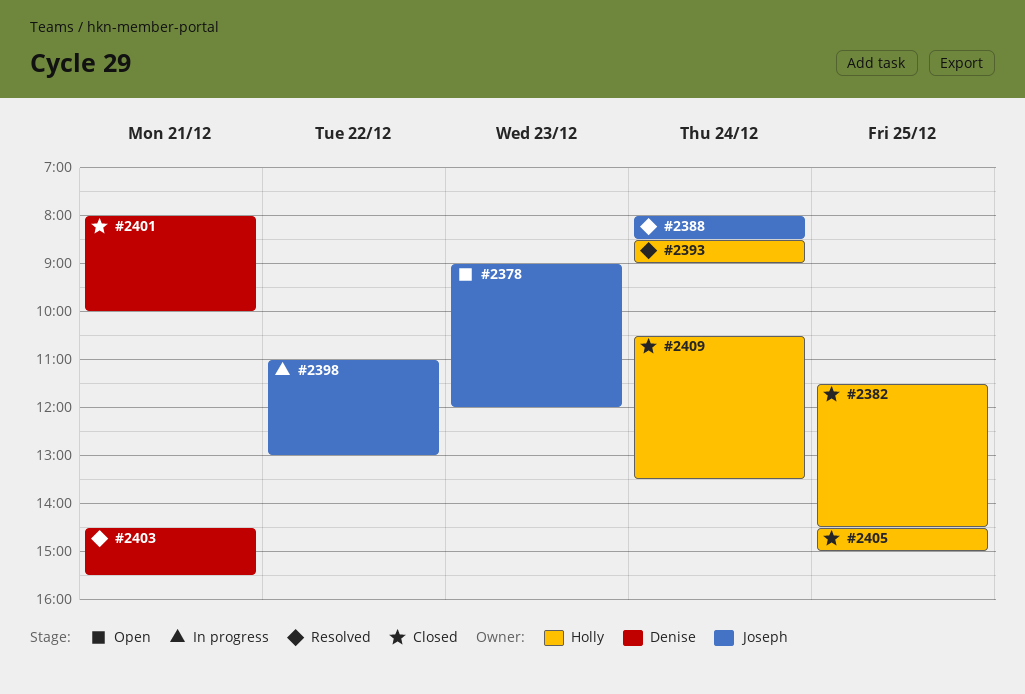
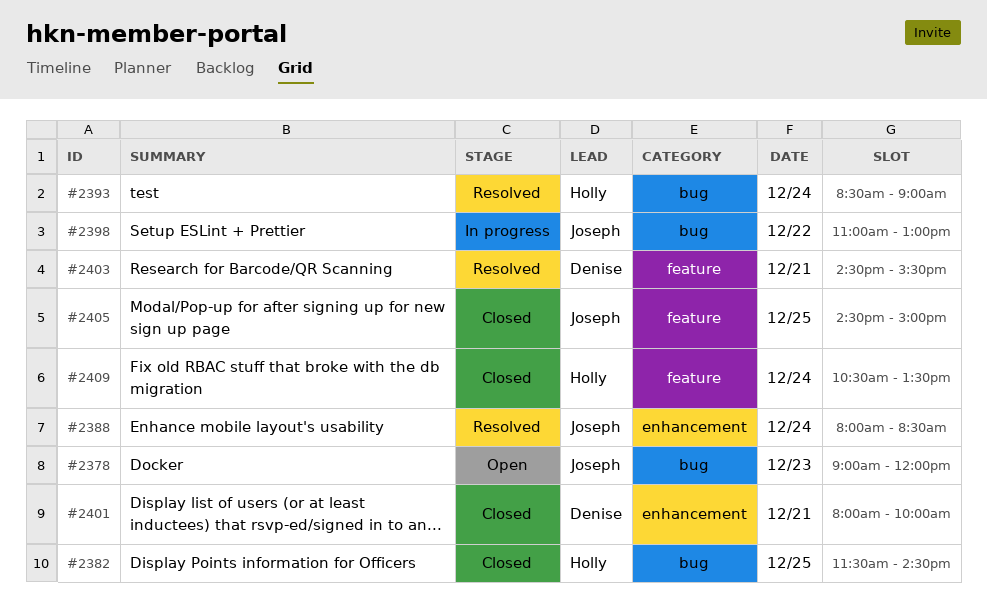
#2405, owner: Holly -> Joseph

